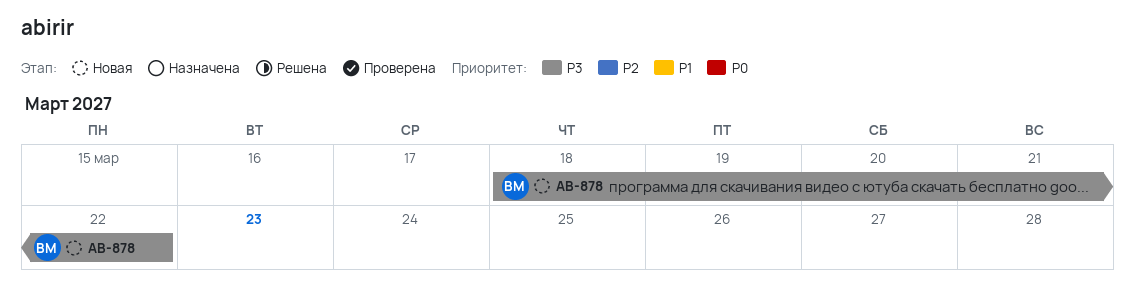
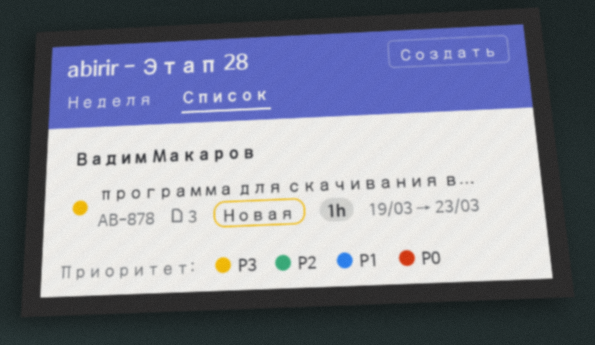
AB-878, start: Mar 18 -> Mar 19
AB-878, due: Mar 22 -> Mar 23

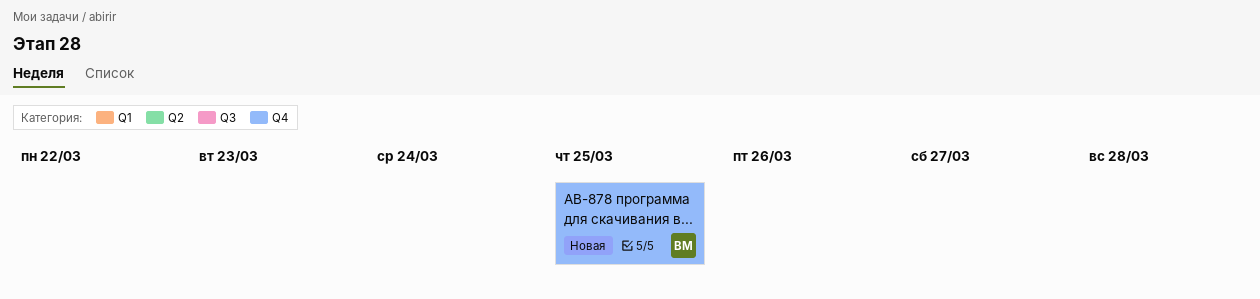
AB-878, due: Mar 23 -> Mar 25

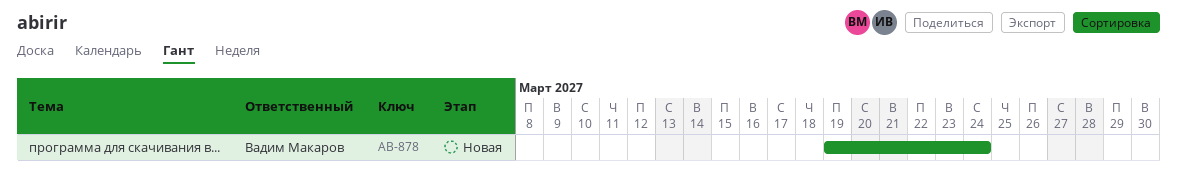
AB-878, due: Mar 25 -> Mar 24

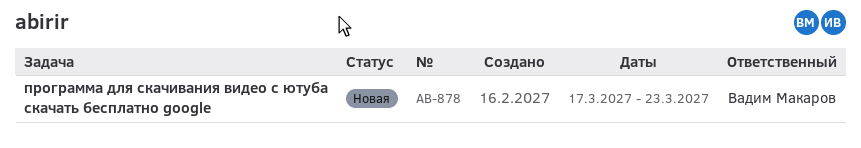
AB-878, start: Mar 19 -> Mar 17
AB-878, due: Mar 24 -> Mar 23

